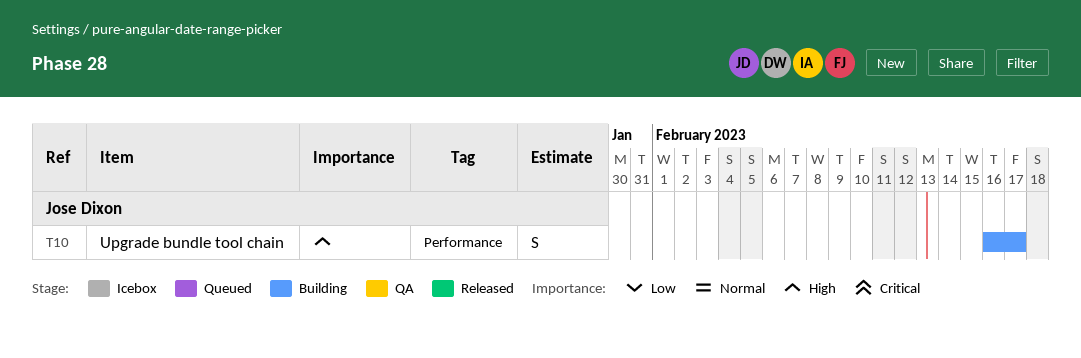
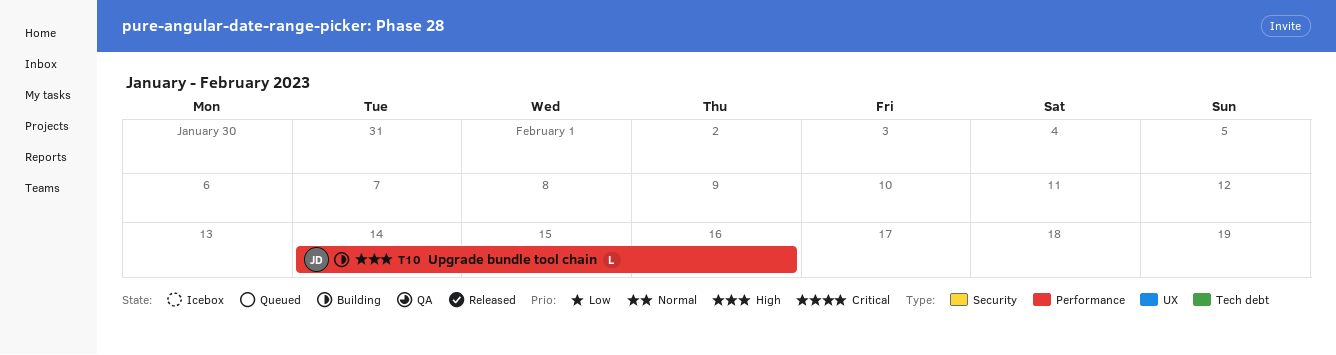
T10, estimate: S -> L
T10, start: Feb 16 -> Feb 14
T10, due: Feb 17 -> Feb 16

